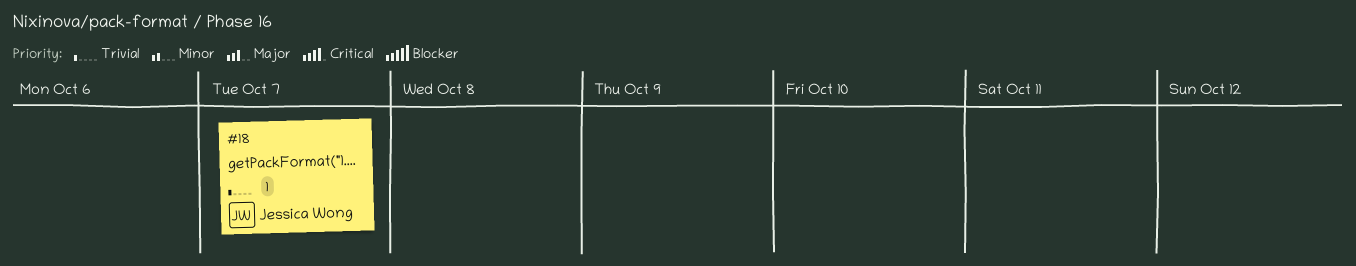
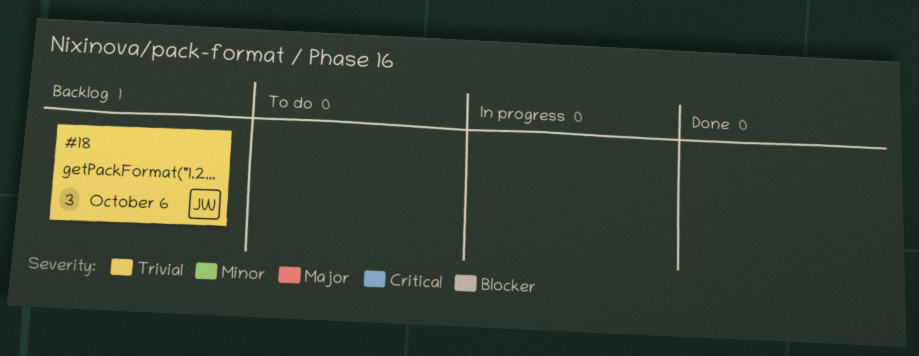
#18, estimate: 1 -> 3
#18, due: Oct 7 -> Oct 6

